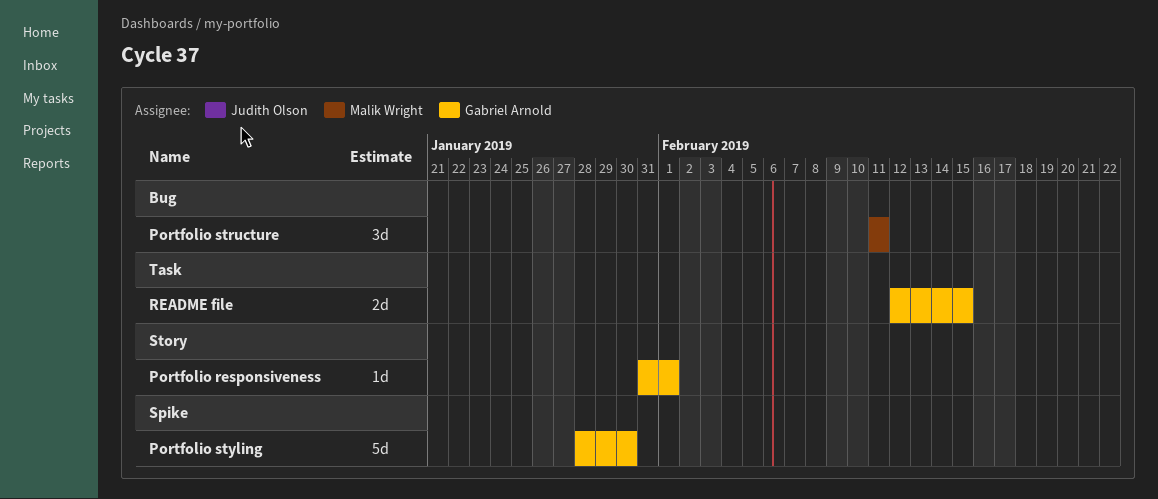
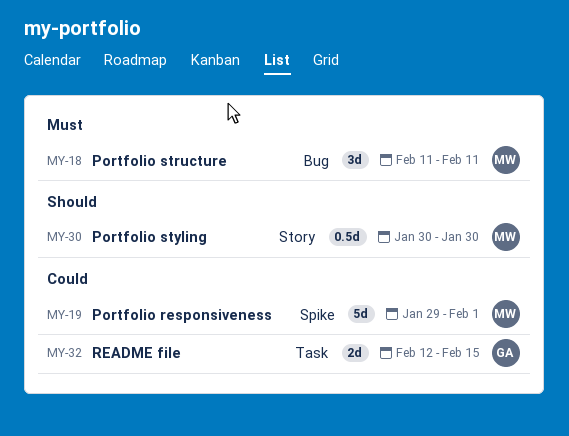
Portfolio responsiveness, owner: Gabriel Arnold -> Malik Wright
Portfolio responsiveness, label: Story -> Spike
Portfolio responsiveness, estimate: 1d -> 5d
Portfolio responsiveness, start: Jan 31 -> Jan 29
Portfolio styling, owner: Gabriel Arnold -> Malik Wright
Portfolio styling, label: Spike -> Story
Portfolio styling, estimate: 5d -> 0.5d
Portfolio styling, start: Jan 28 -> Jan 30

